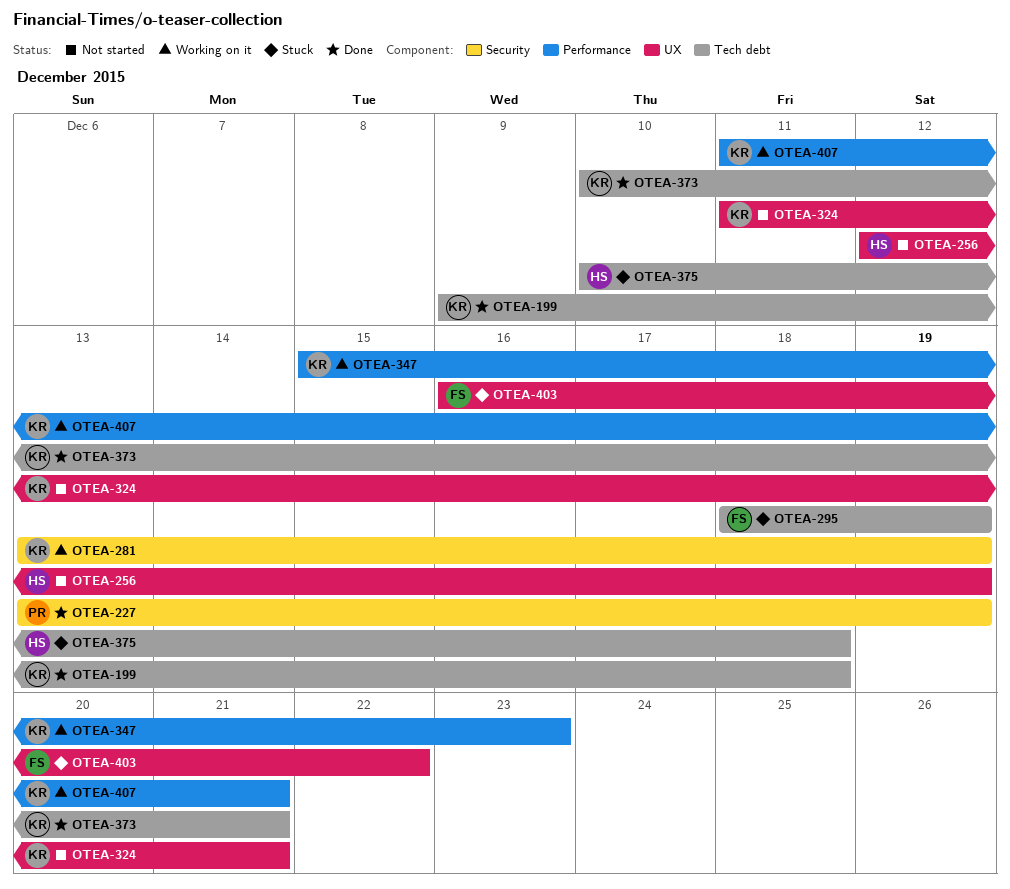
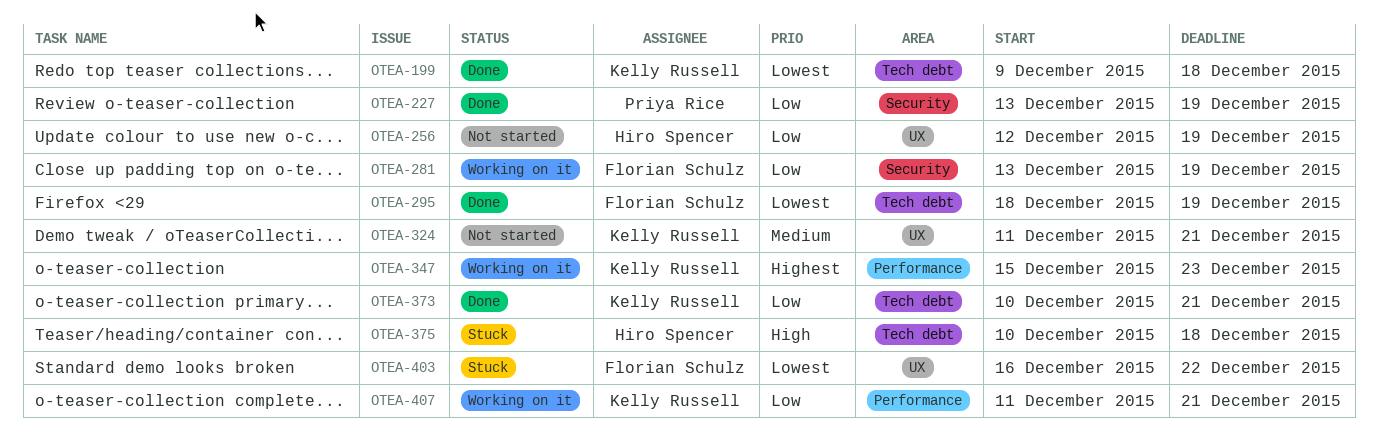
OTEA-281, owner: Kelly Russell -> Florian Schulz
OTEA-295, status: Stuck -> Done

